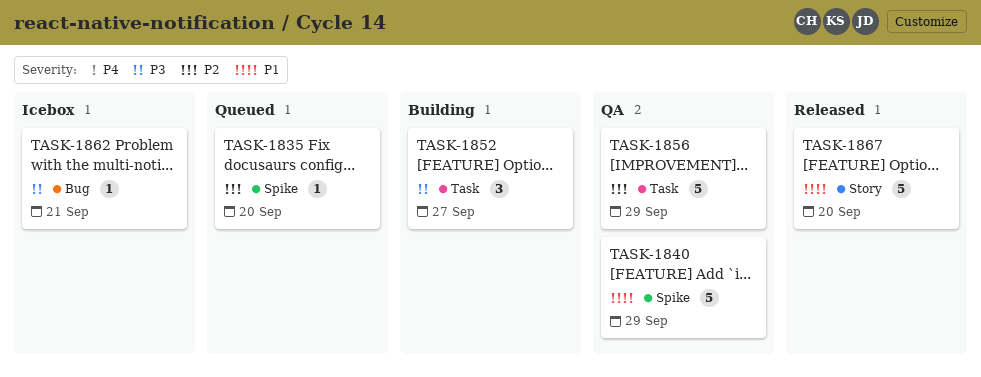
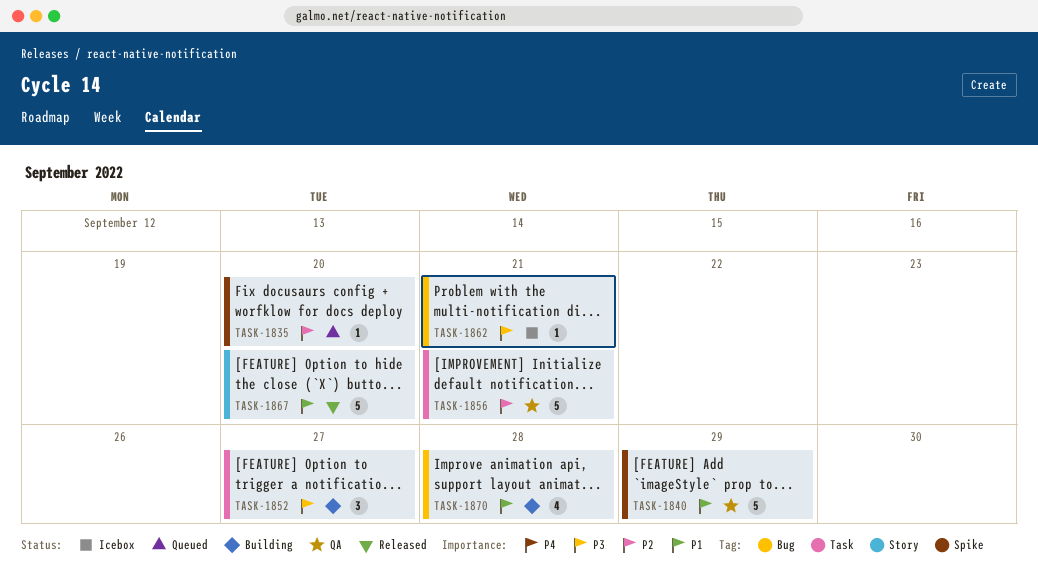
TASK-1856, due: Sep 29 -> Sep 21
TASK-1870: none -> present

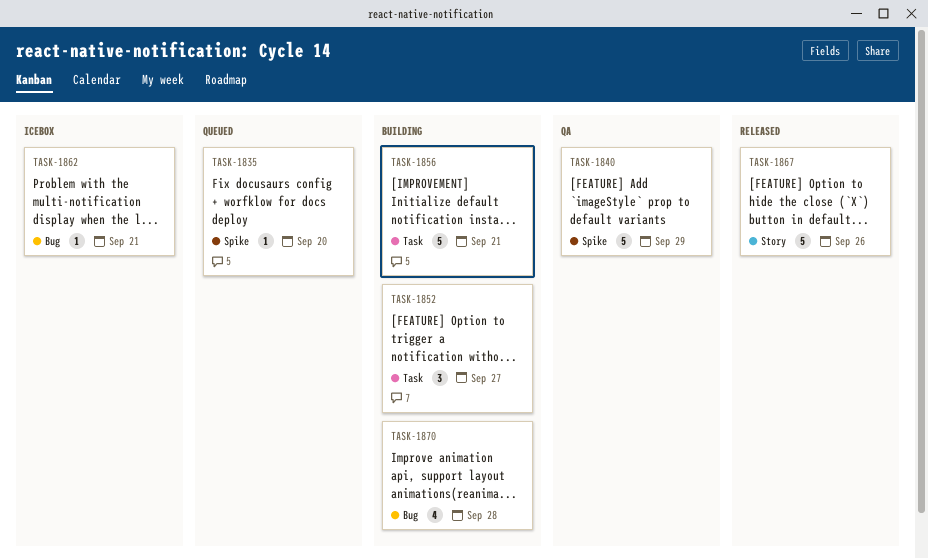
TASK-1856, status: QA -> Building
TASK-1867, due: Sep 20 -> Sep 26

